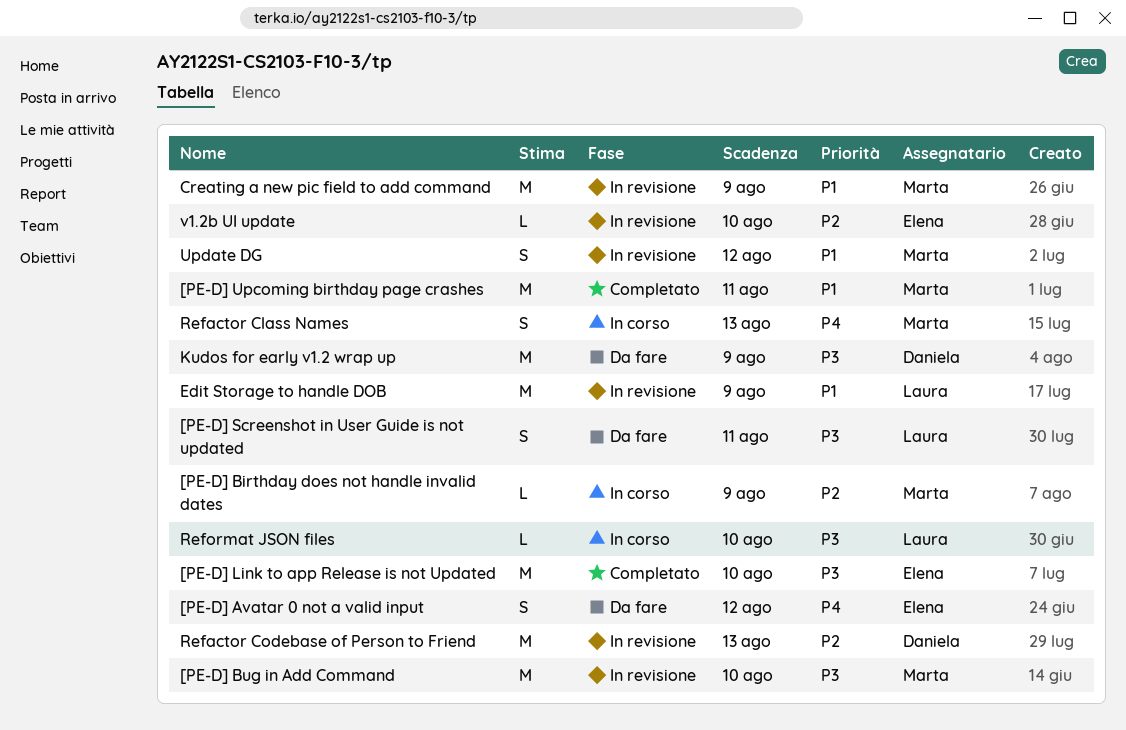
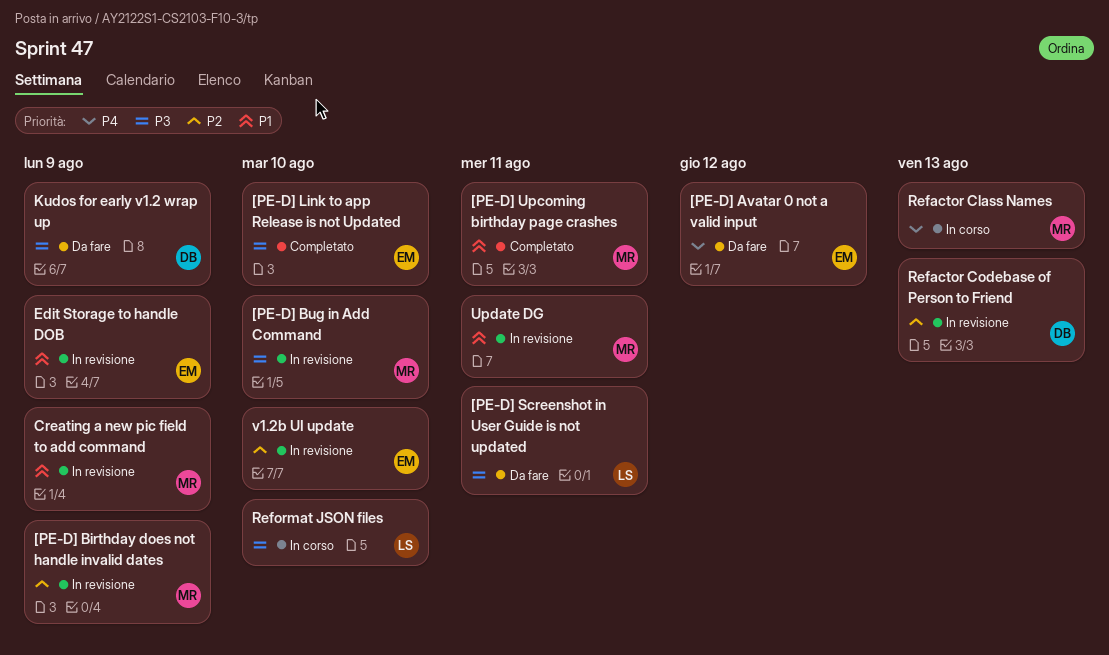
[PE-D] Birthday does not handle invalid dates, status: In corso -> In revisione
Edit Storage to handle DOB, owner: Laura -> Elena
Update DG, due: Aug 12 -> Aug 11

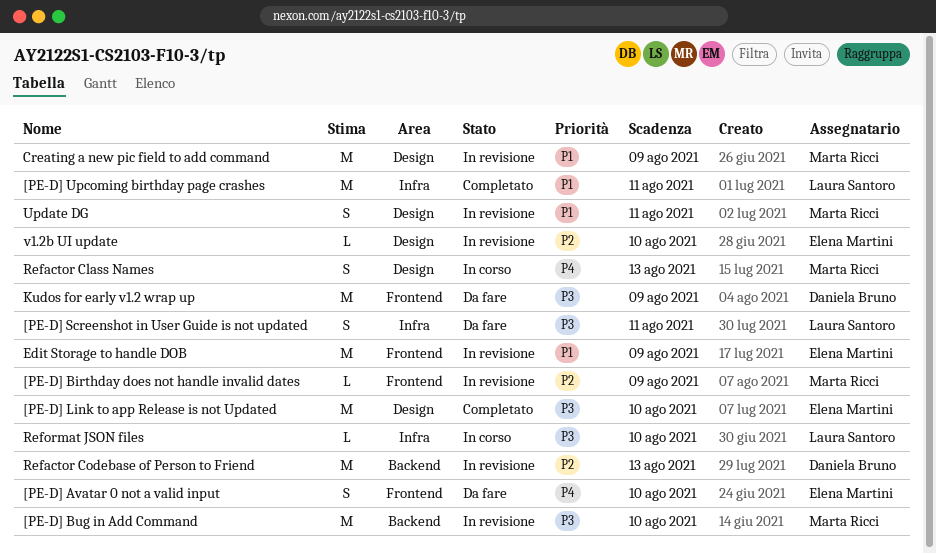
[PE-D] Avatar 0 not a valid input, due: Aug 12 -> Aug 10
[PE-D] Upcoming birthday page crashes, owner: Marta Ricci -> Laura Santoro

